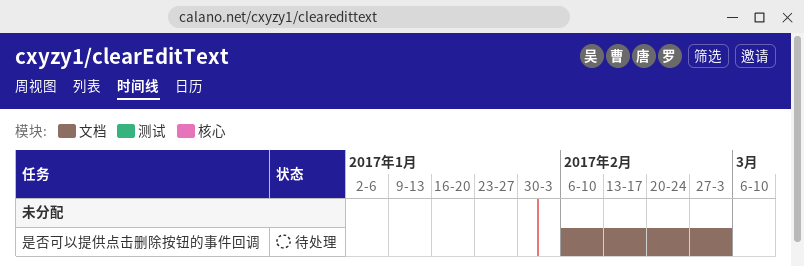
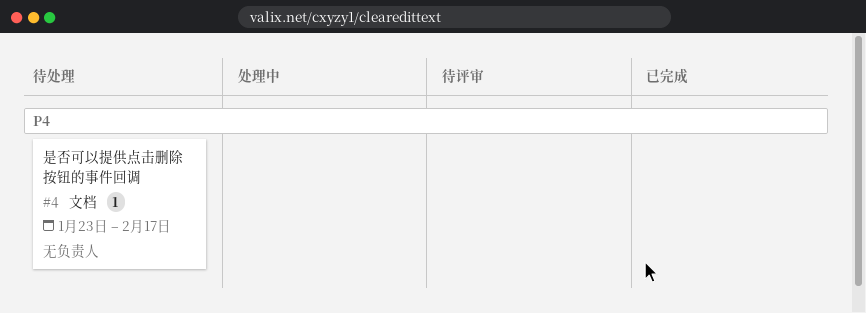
是否可以提供点击删除按钮的事件回调, start: Feb 6 -> Jan 23
是否可以提供点击删除按钮的事件回调, due: Mar 3 -> Feb 17

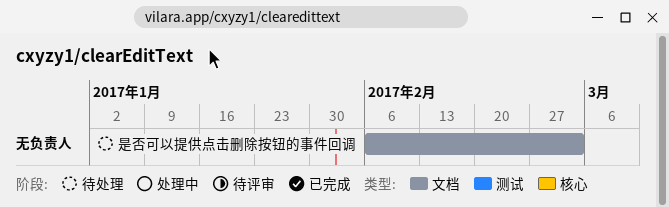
是否可以提供点击删除按钮的事件回调, start: Jan 23 -> Feb 6
是否可以提供点击删除按钮的事件回调, due: Feb 17 -> Mar 3

